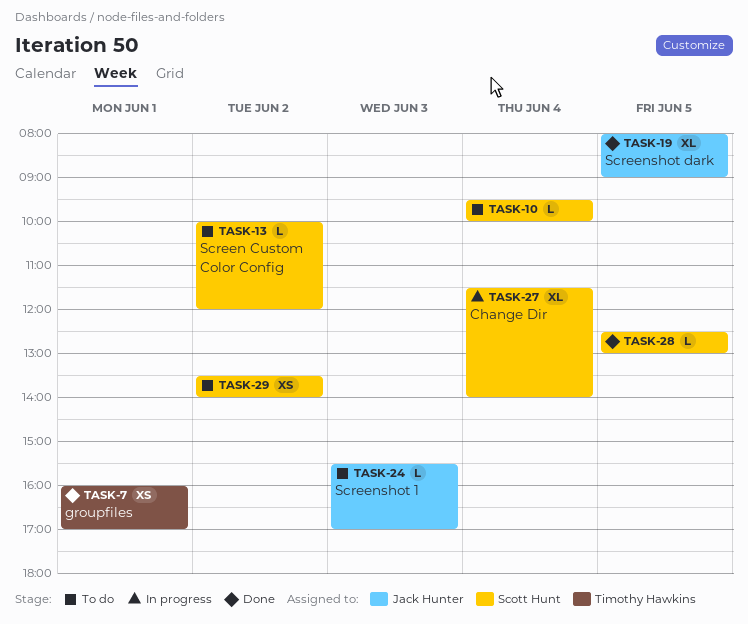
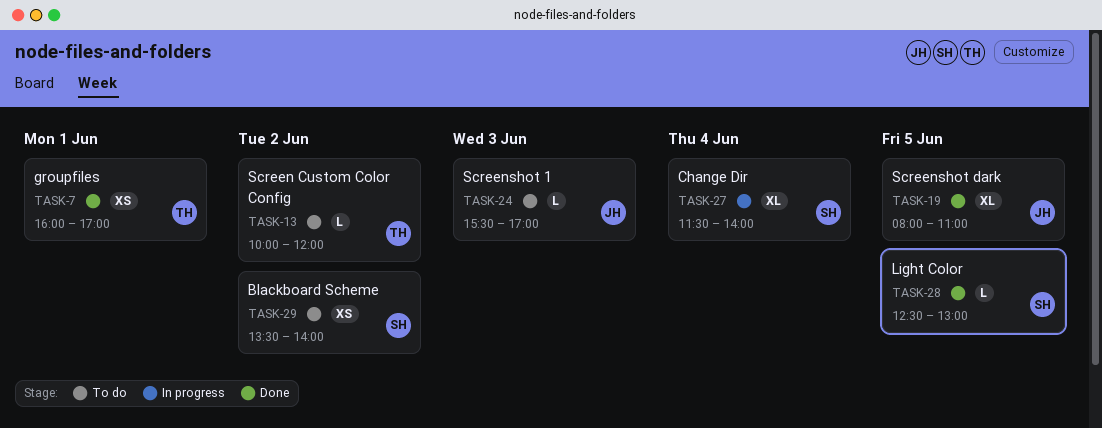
TASK-10: present -> none
TASK-13, owner: Scott Hunt -> Timothy Hawkins
TASK-19, ends: 09:00 -> 11:00

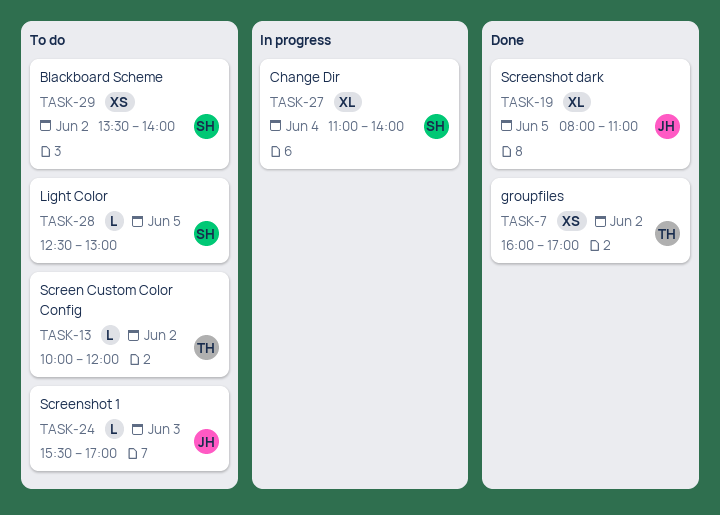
TASK-7, day: Jun 1 -> Jun 2
TASK-27, begins: 11:30 -> 11:00
TASK-28, status: Done -> To do

